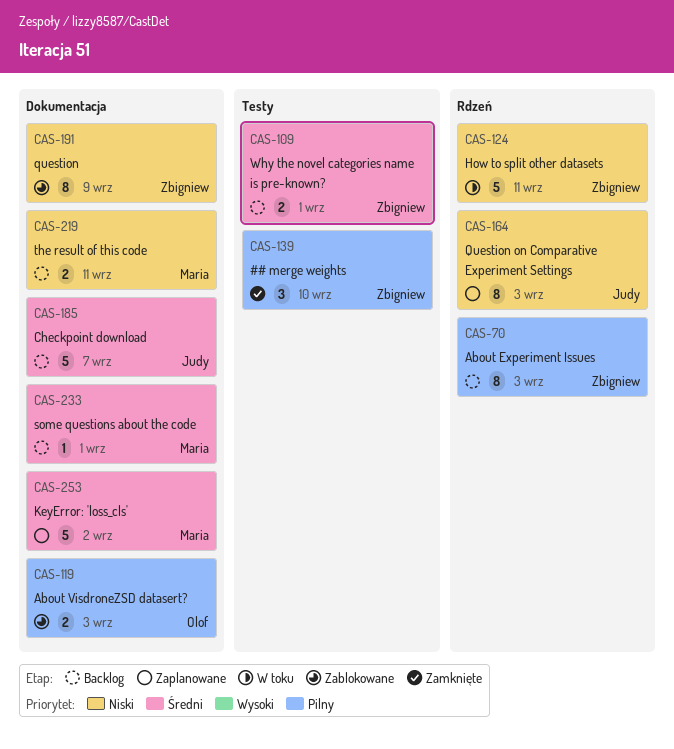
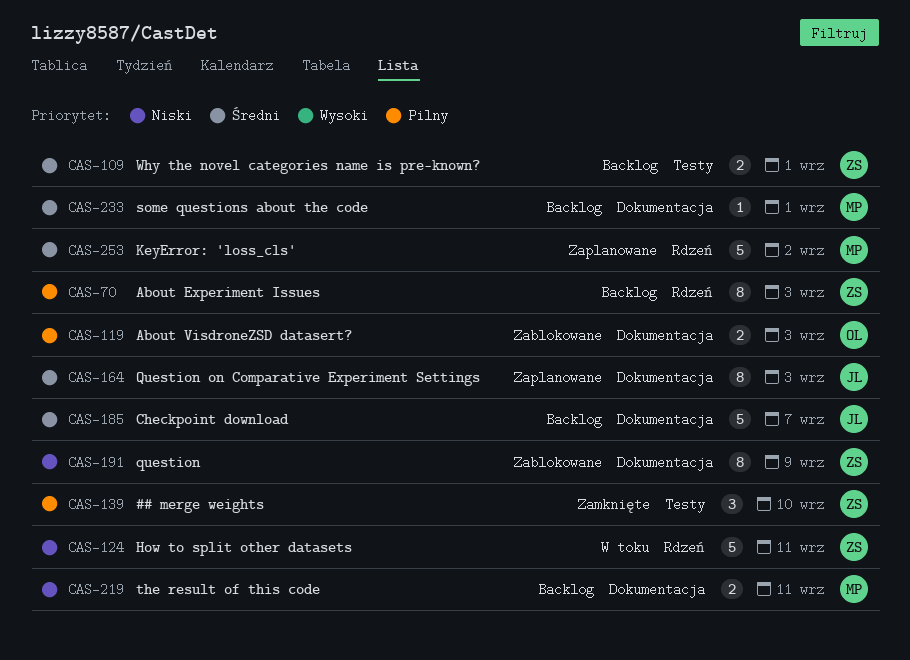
CAS-164, priority: Niski -> Średni
CAS-164, label: Rdzeń -> Dokumentacja
CAS-253, label: Dokumentacja -> Rdzeń

